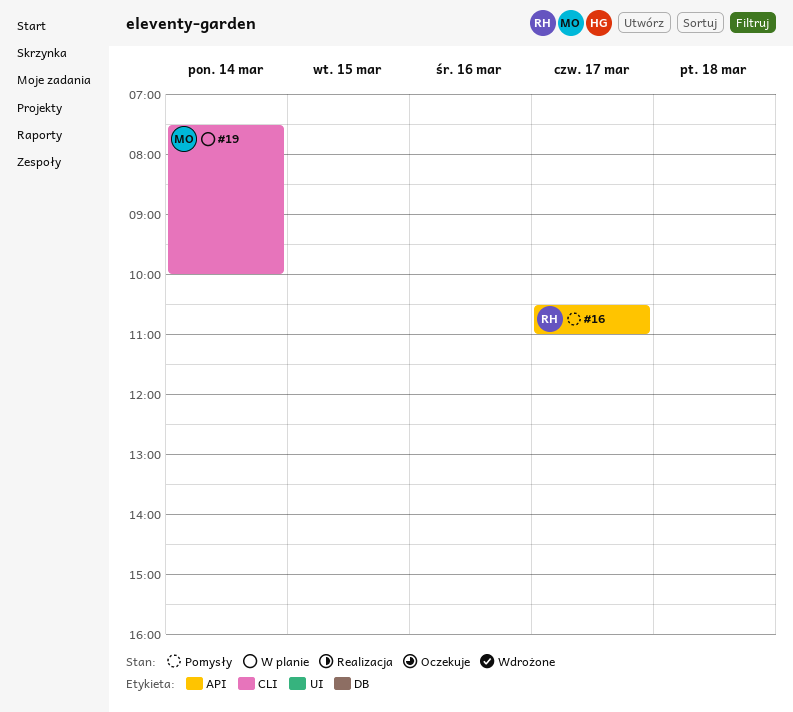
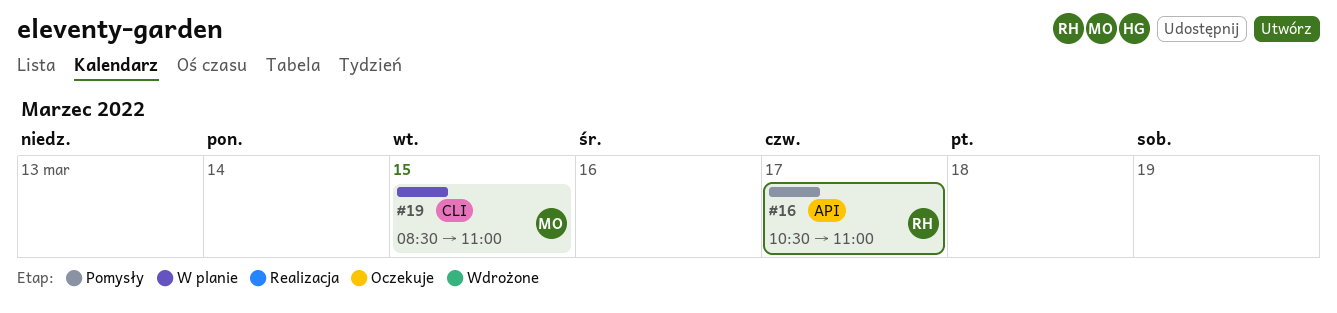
#19, day: Mar 14 -> Mar 15
#19, begins: 07:30 -> 08:30
#19, ends: 10:00 -> 11:00

